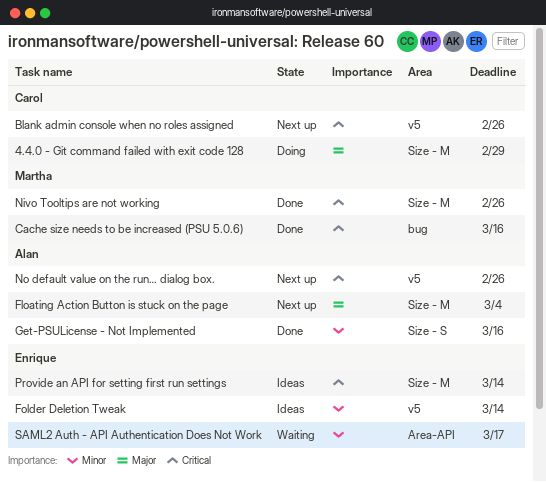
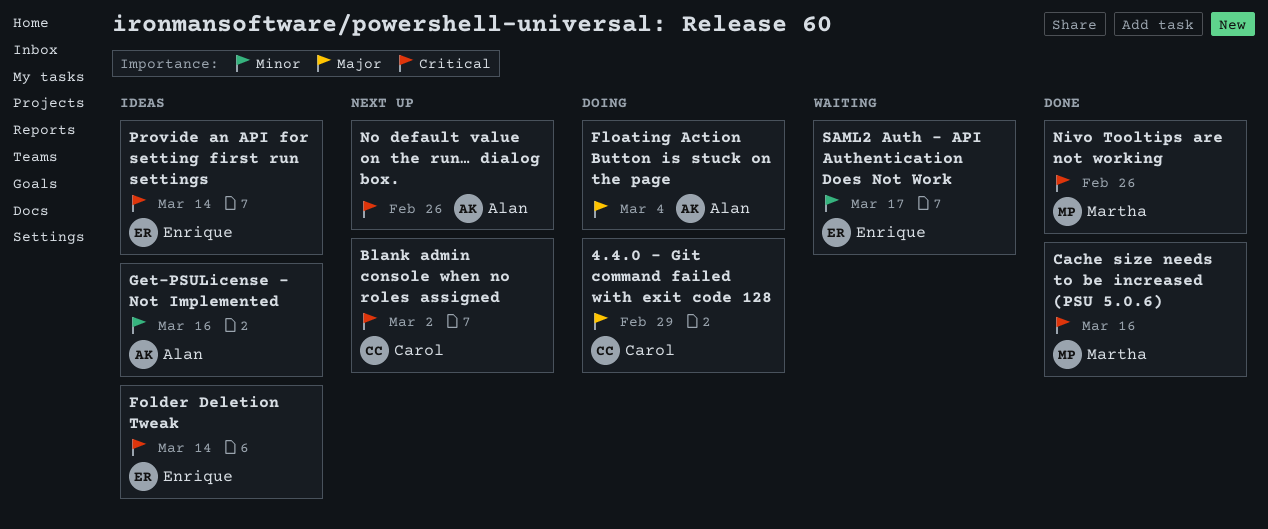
Blank admin console when no roles assigned, due: Feb 26 -> Mar 2
Floating Action Button is stuck on the page, status: Next up -> Doing
Folder Deletion Tweak, priority: Minor -> Critical
Get-PSULicense - Not Implemented, status: Done -> Ideas

